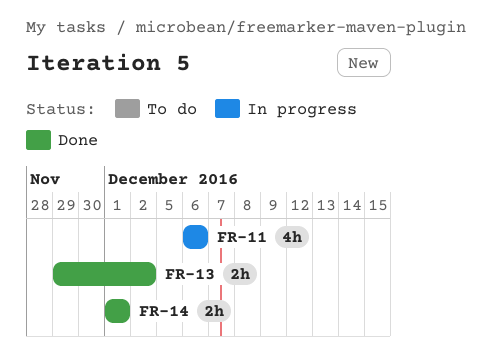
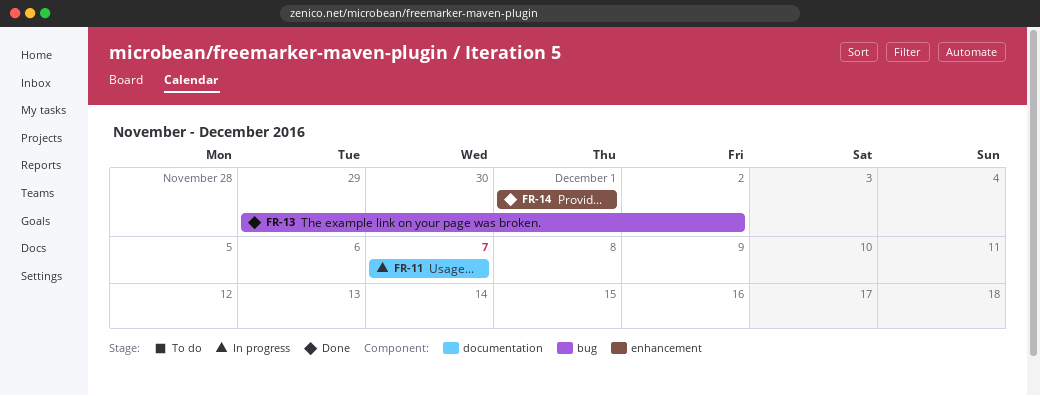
FR-11, start: Dec 6 -> Dec 7
FR-11, due: Dec 6 -> Dec 7

